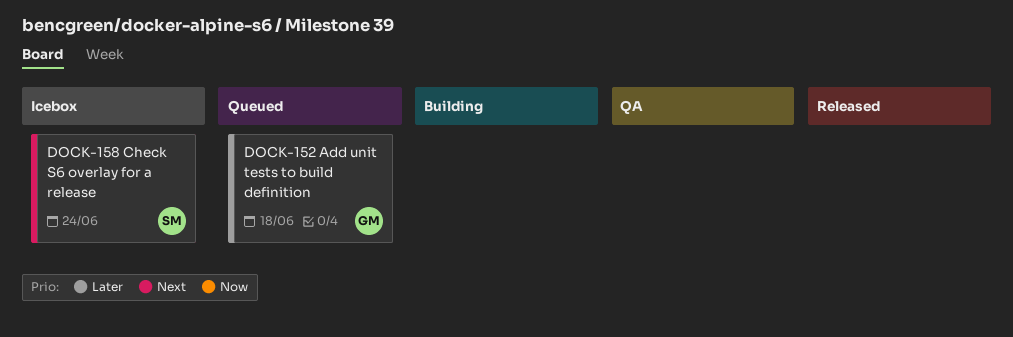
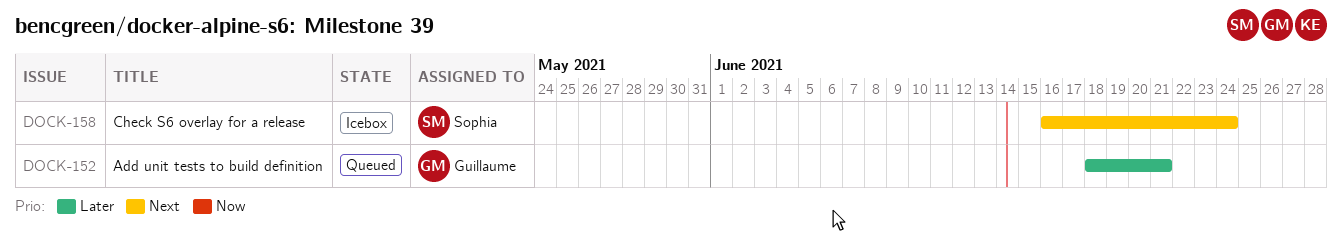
DOCK-152, due: Jun 18 -> Jun 21

